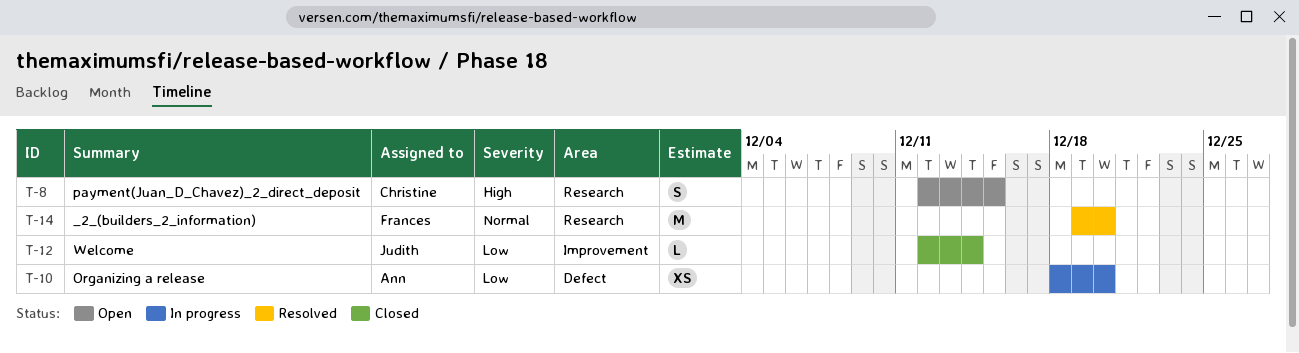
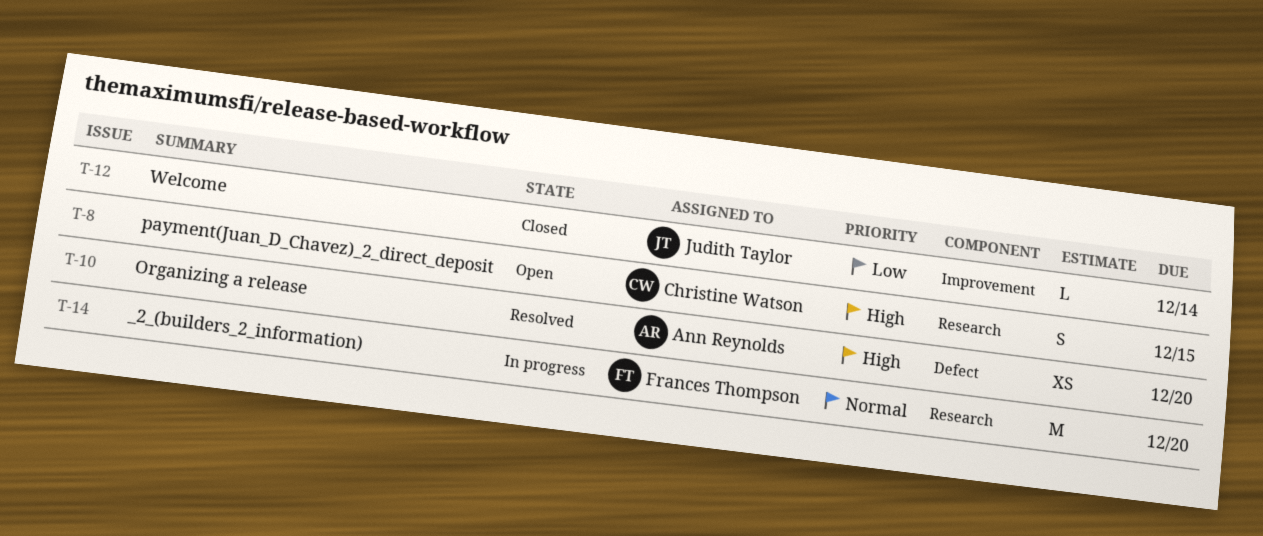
T-10, status: In progress -> Resolved
T-10, priority: Low -> High
T-14, status: Resolved -> In progress

